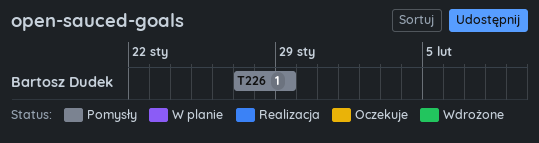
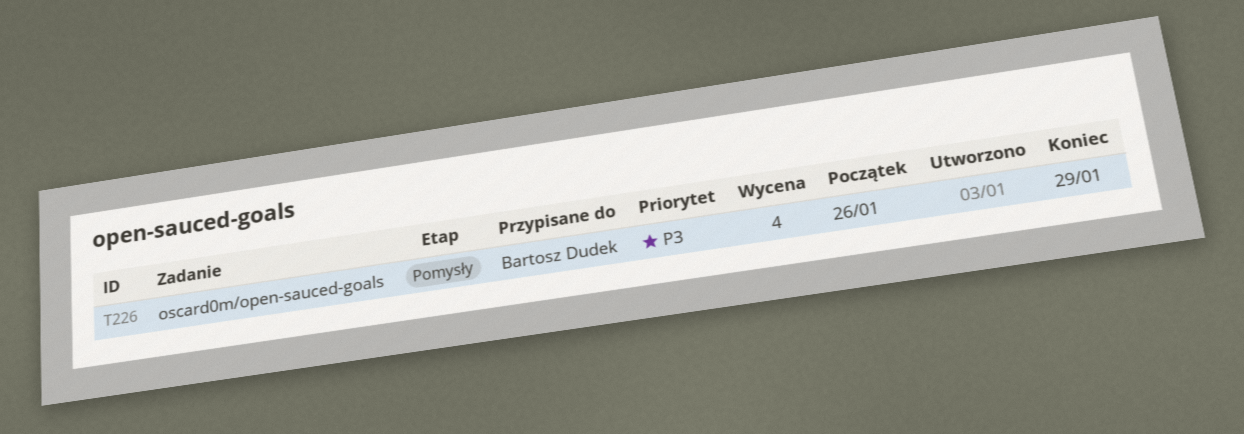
T226, estimate: 1 -> 4
T226, start: Jan 27 -> Jan 26

